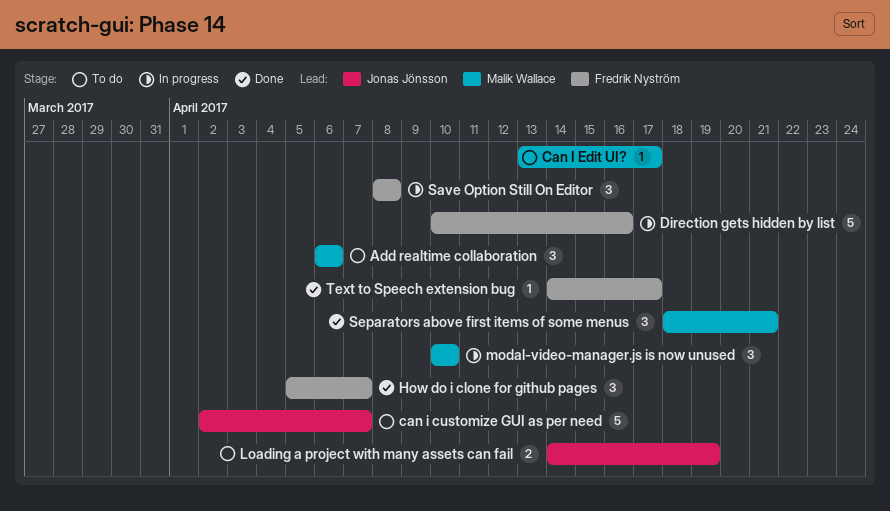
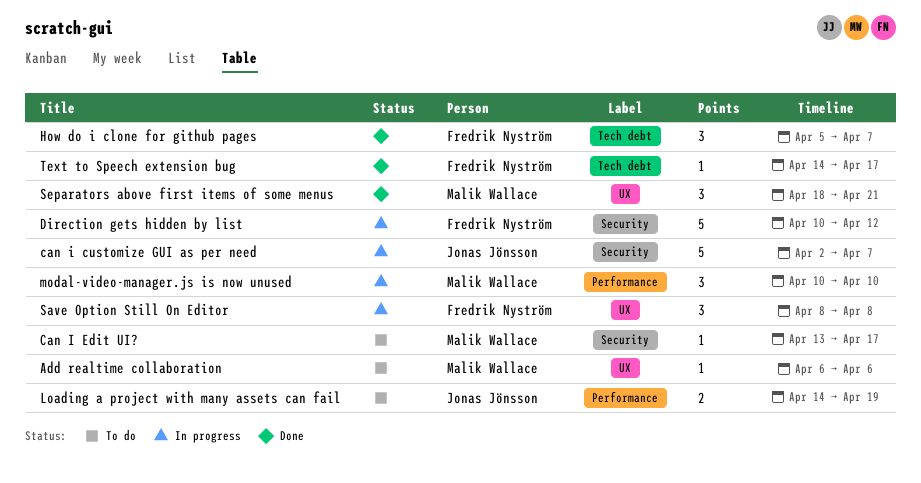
Add realtime collaboration, estimate: 3 -> 1
can i customize GUI as per need, status: To do -> In progress
Direction gets hidden by list, due: Apr 16 -> Apr 12

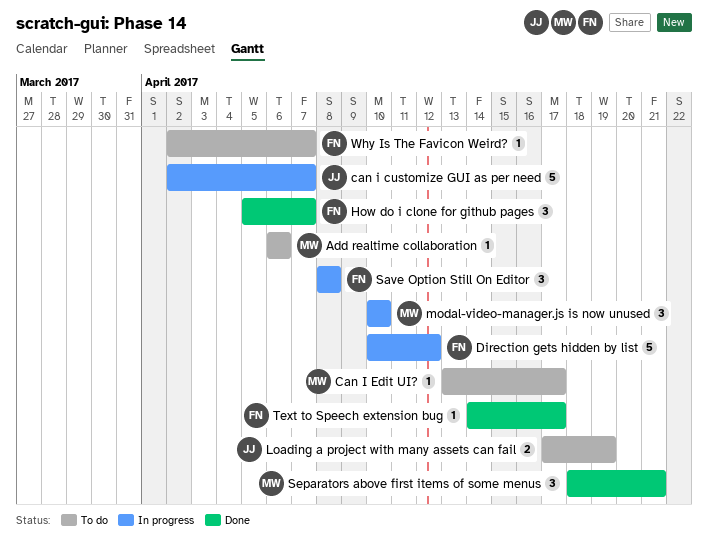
Loading a project with many assets can fail, start: Apr 14 -> Apr 17
Why Is The Favicon Weird?: none -> present

